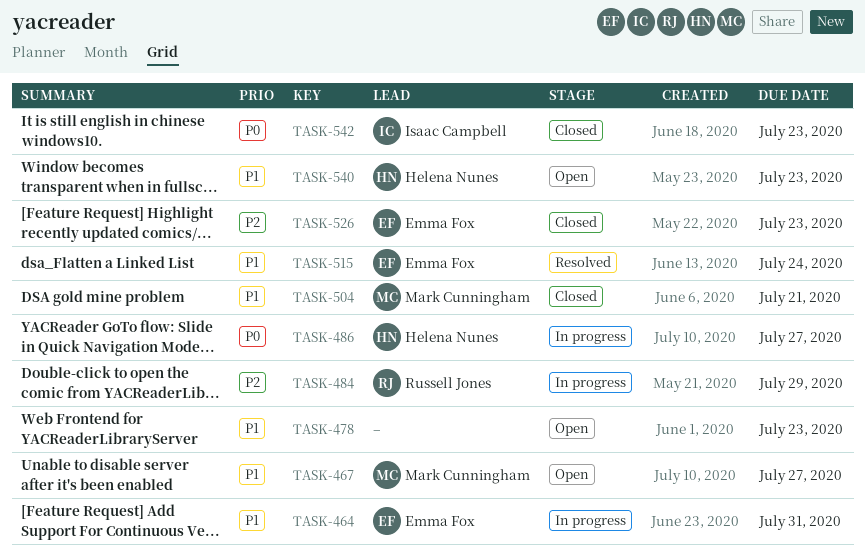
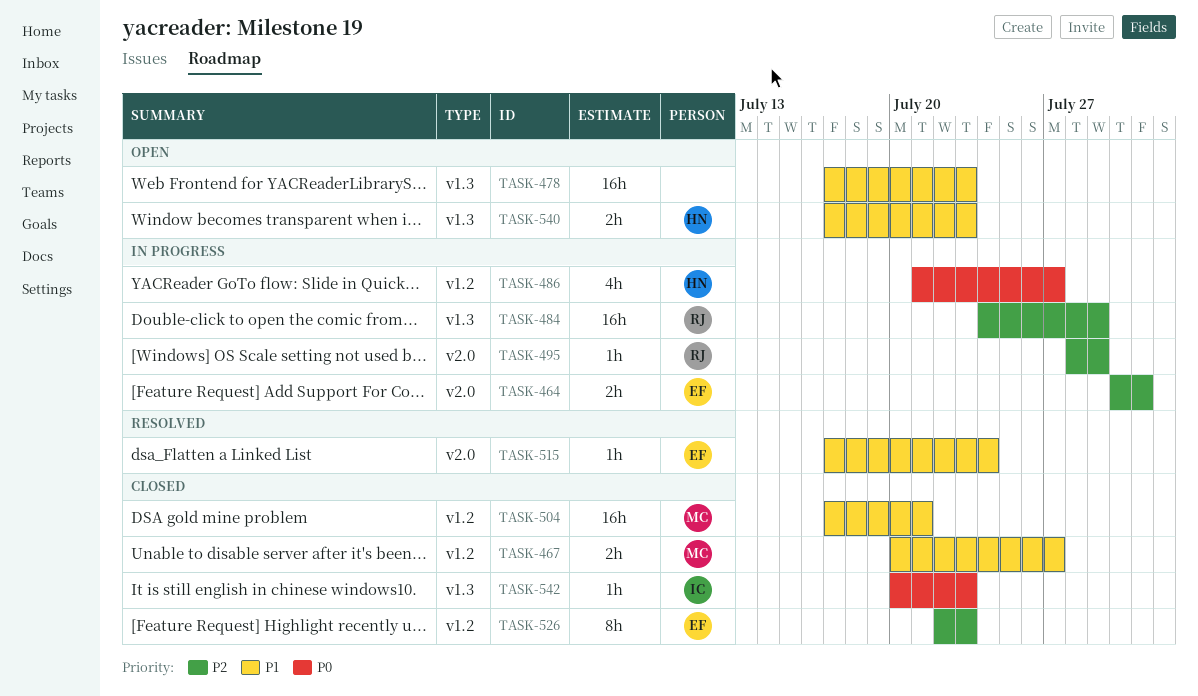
TASK-464, priority: P1 -> P2
TASK-467, status: Open -> Closed
TASK-495: none -> present

